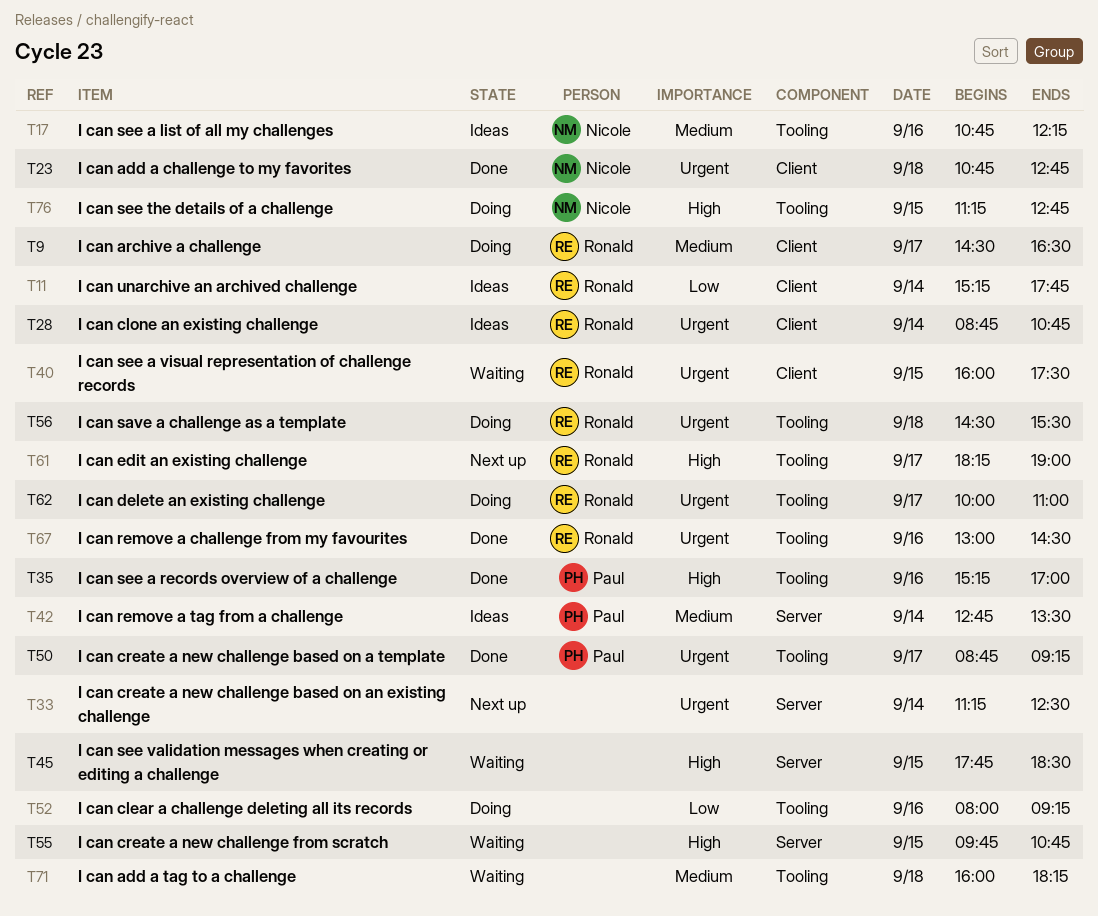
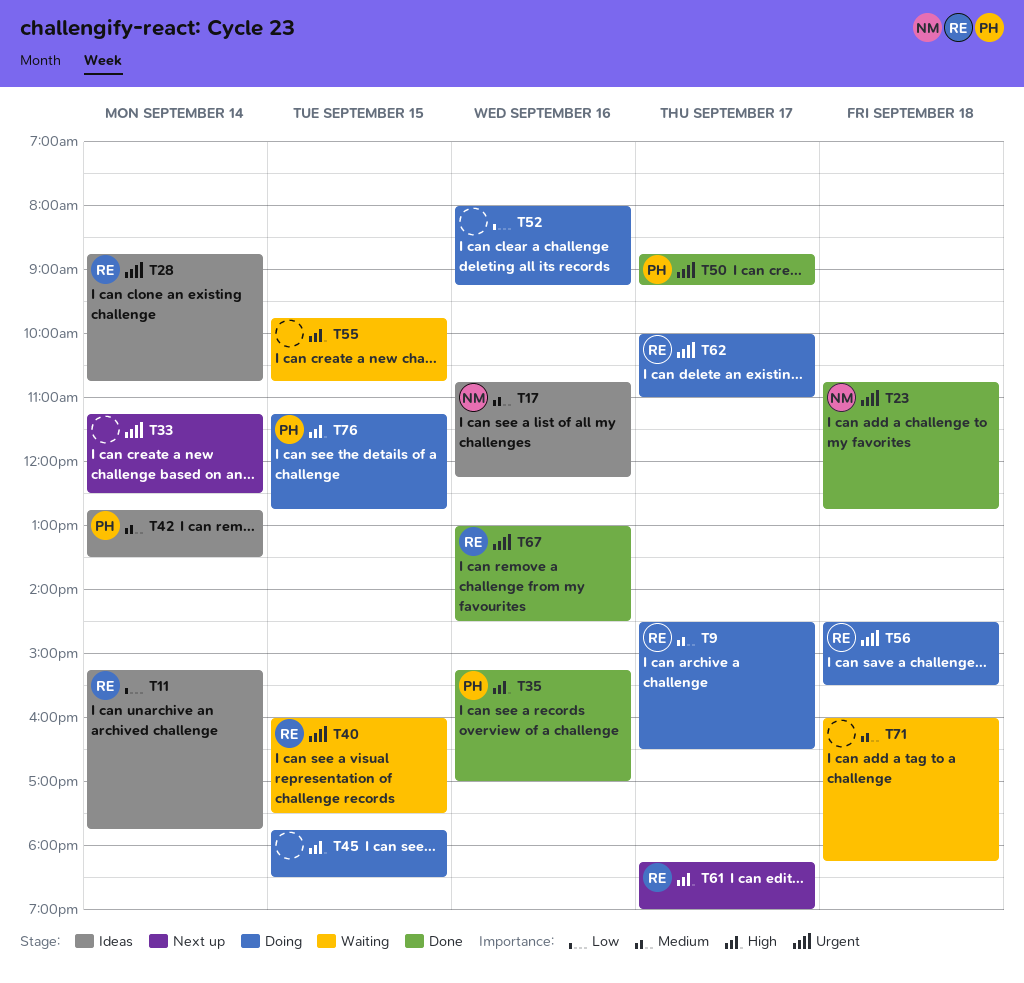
T45, status: Waiting -> Doing
T76, owner: Nicole -> Paul

